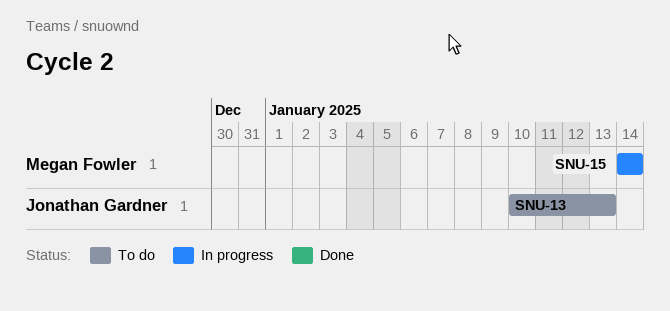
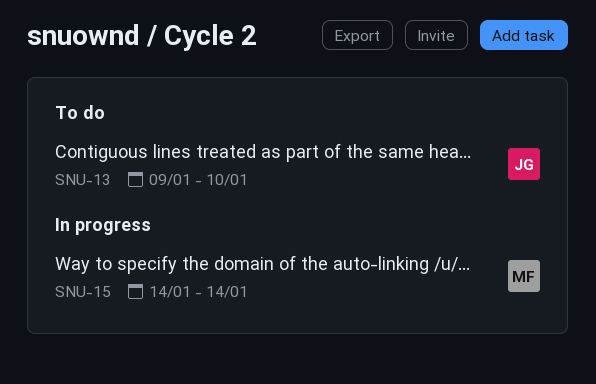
SNU-13, start: Jan 10 -> Jan 9
SNU-13, due: Jan 13 -> Jan 10

